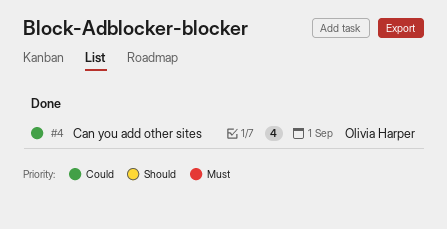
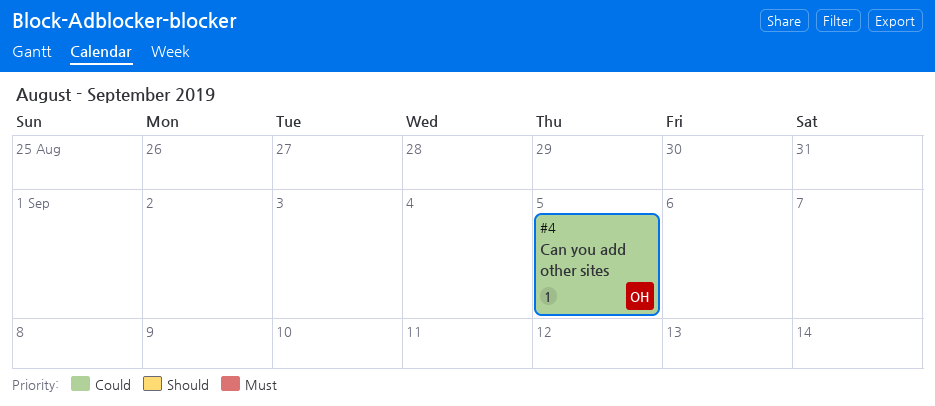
#4, estimate: 4 -> 1
#4, due: Sep 1 -> Sep 5

